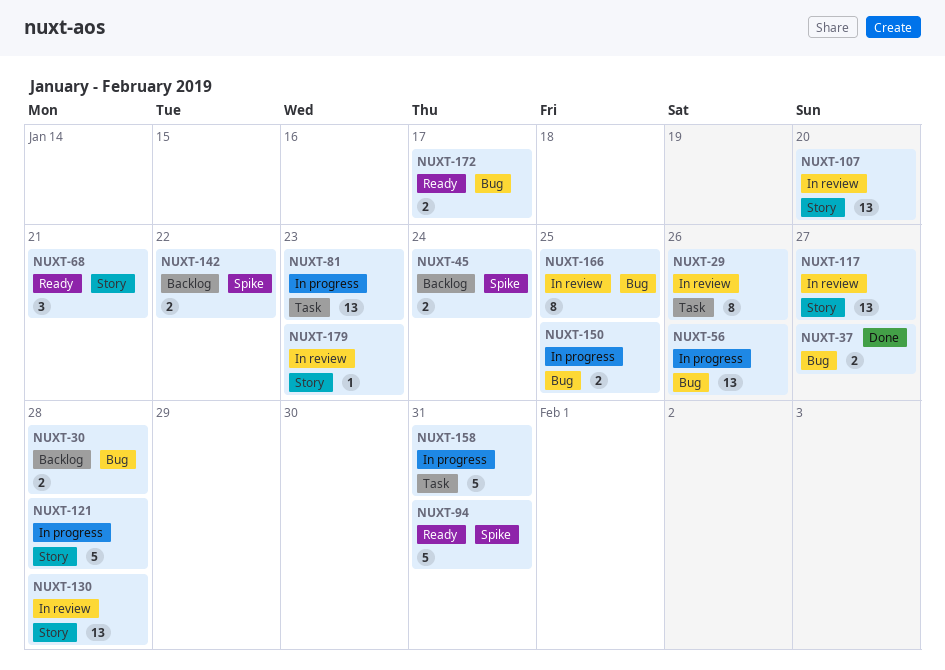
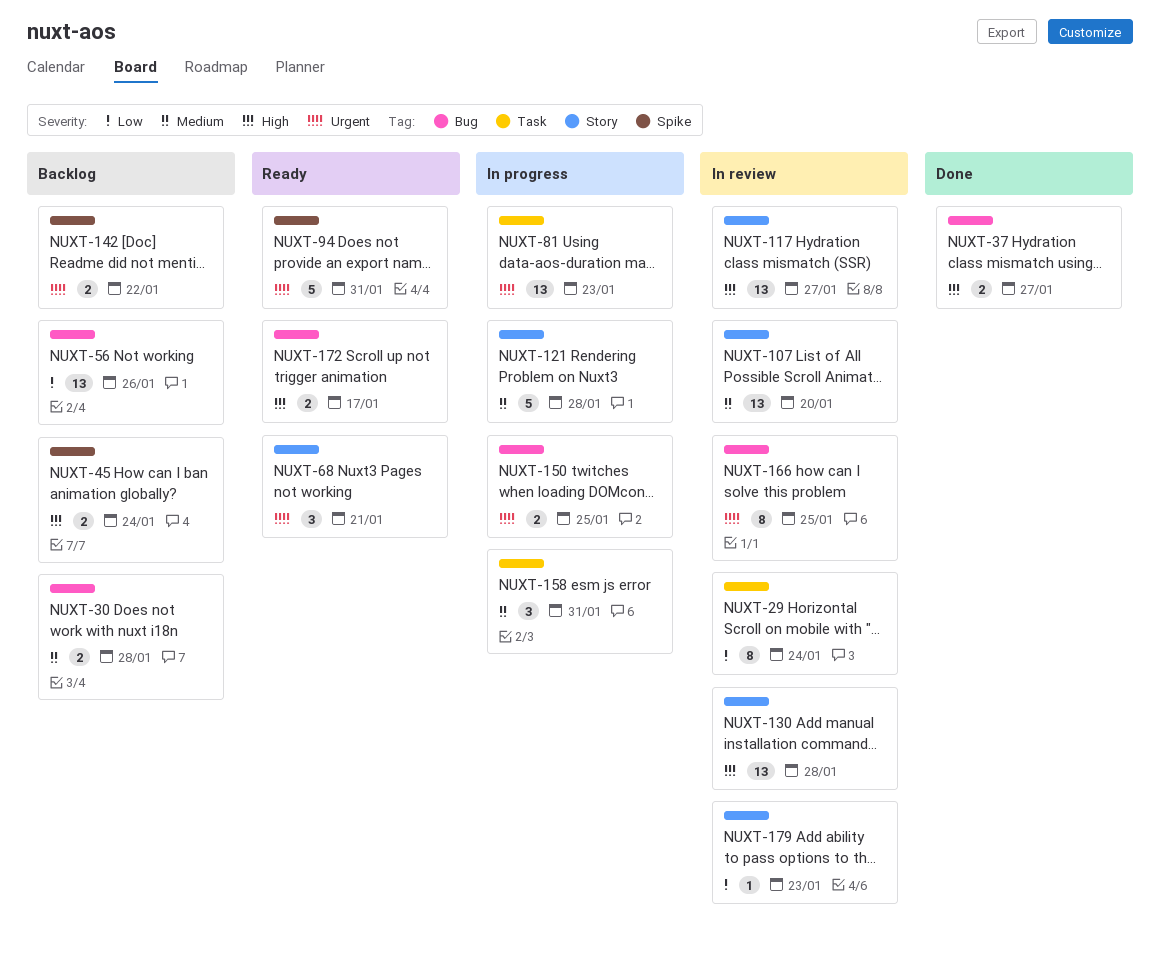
NUXT-29, due: Jan 26 -> Jan 24
NUXT-56, status: In progress -> Backlog
NUXT-158, estimate: 5 -> 3

